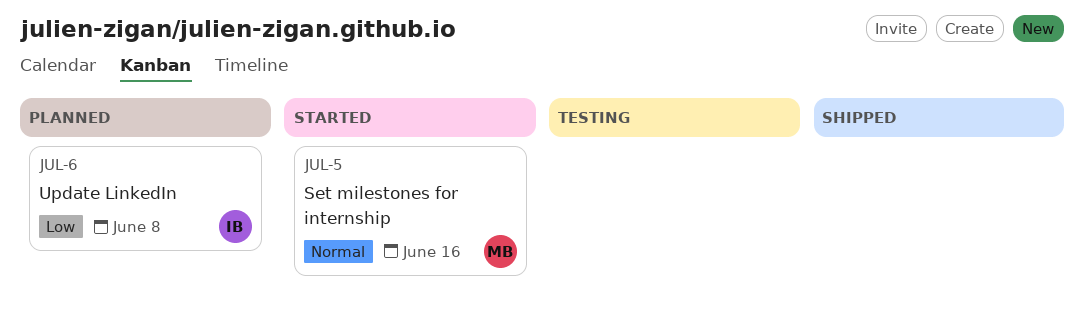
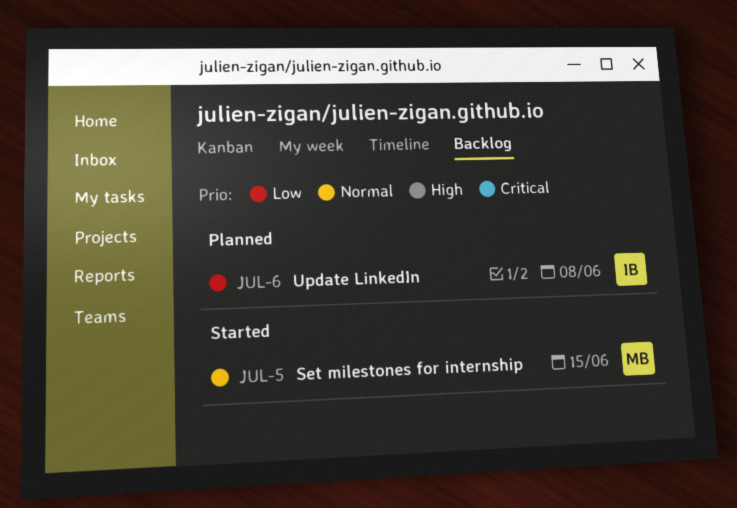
JUL-5, due: Jun 16 -> Jun 15

